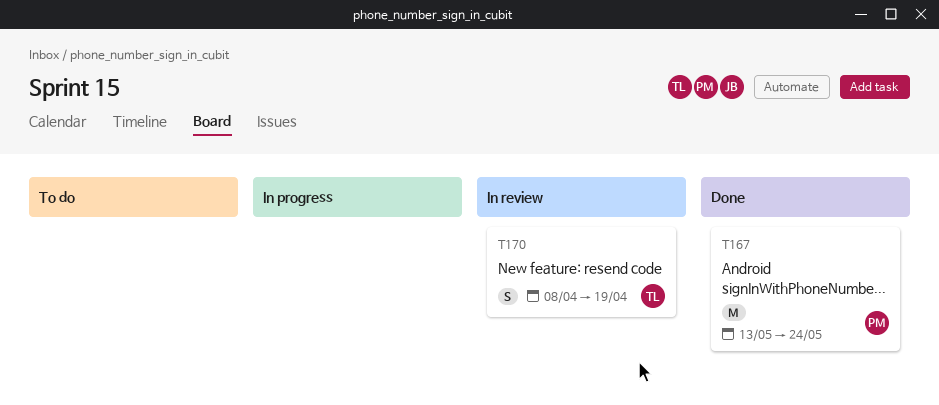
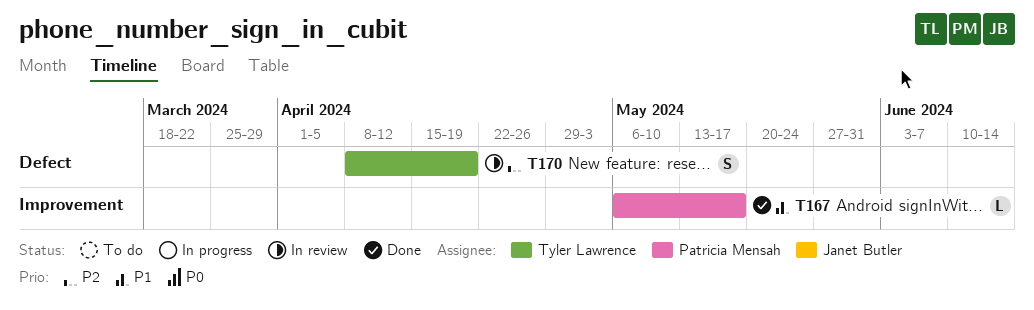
T167, estimate: M -> L
T167, start: May 13 -> May 6
T167, due: May 24 -> May 17

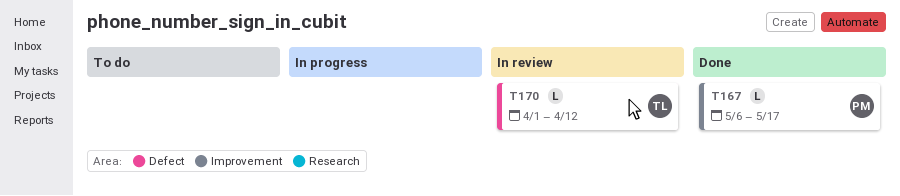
T170, estimate: S -> L
T170, start: Apr 8 -> Apr 1
T170, due: Apr 19 -> Apr 12

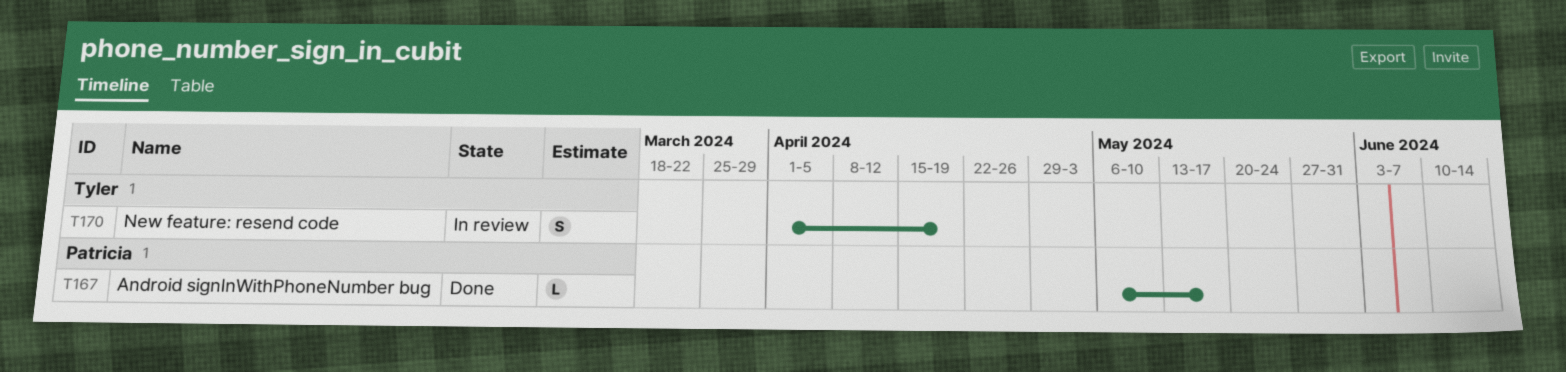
T170, estimate: L -> S
T170, due: Apr 12 -> Apr 19

